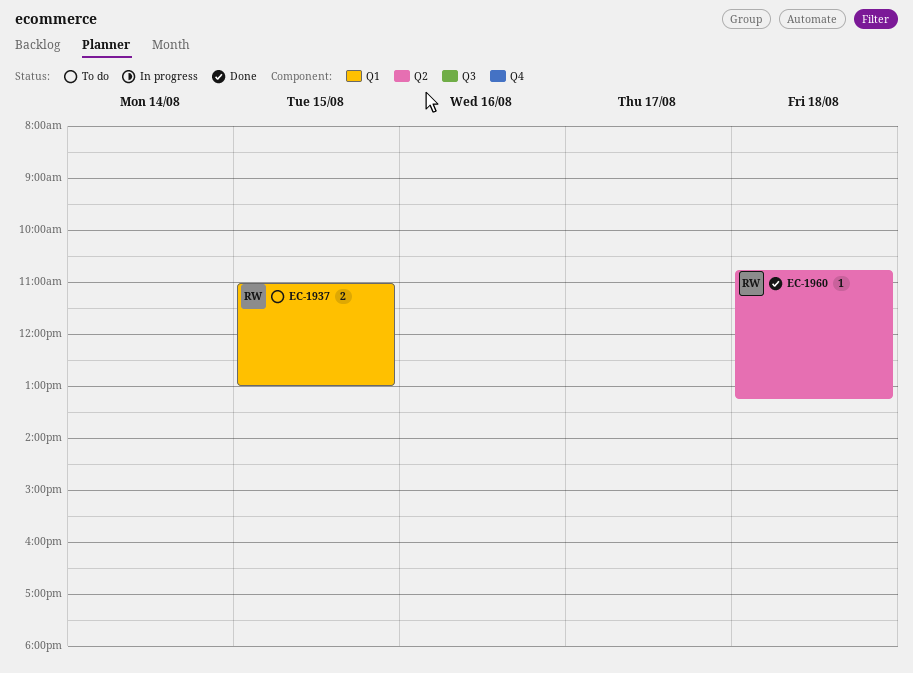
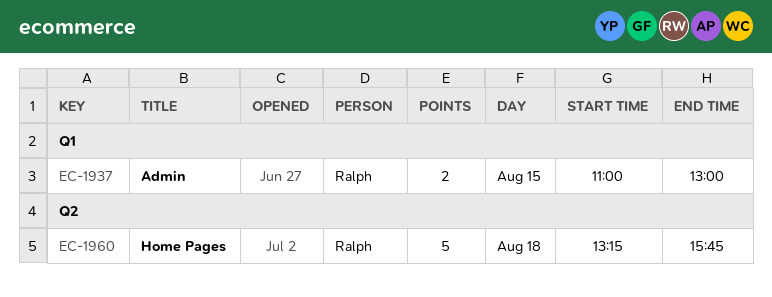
EC-1960, estimate: 1 -> 5
EC-1960, begins: 10:45 -> 13:15
EC-1960, ends: 13:15 -> 15:45

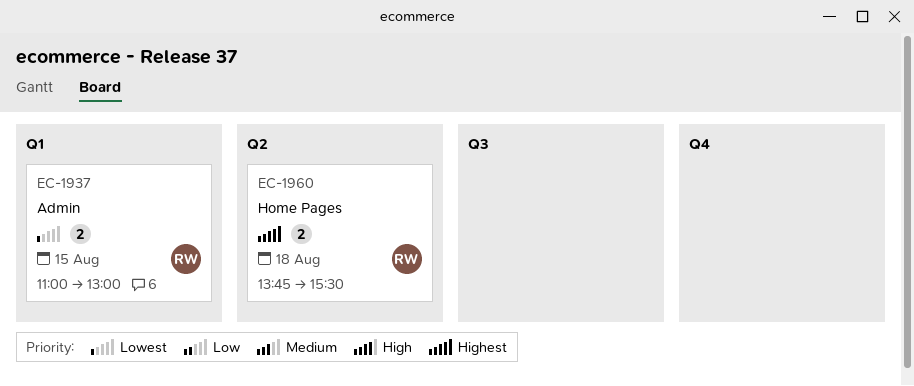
EC-1960, estimate: 5 -> 2
EC-1960, begins: 13:15 -> 13:45
EC-1960, ends: 15:45 -> 15:30

